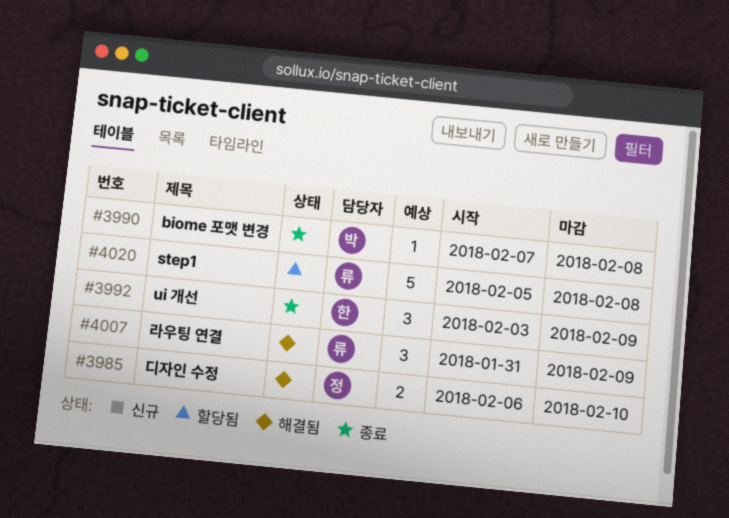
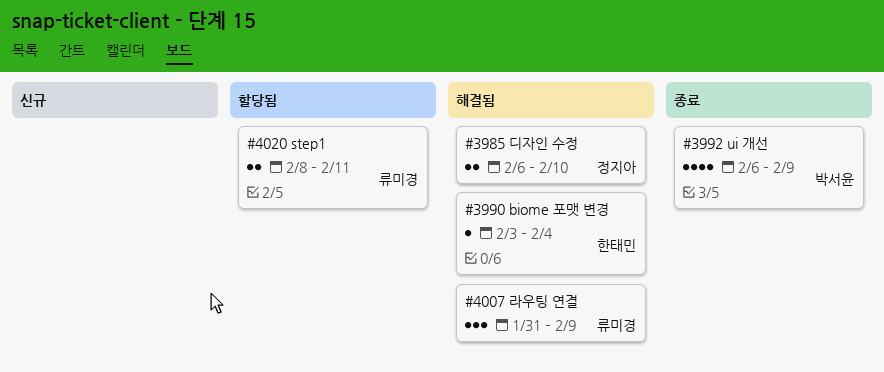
#3990, status: 종료 -> 해결됨
#3990, owner: 박서윤 -> 한태민
#3990, start: Feb 7 -> Feb 3
#3990, due: Feb 8 -> Feb 4
#3992, owner: 한태민 -> 박서윤
#3992, estimate: 3 -> 4
#3992, start: Feb 3 -> Feb 6
#4020, estimate: 5 -> 2
#4020, start: Feb 5 -> Feb 8
#4020, due: Feb 8 -> Feb 11

